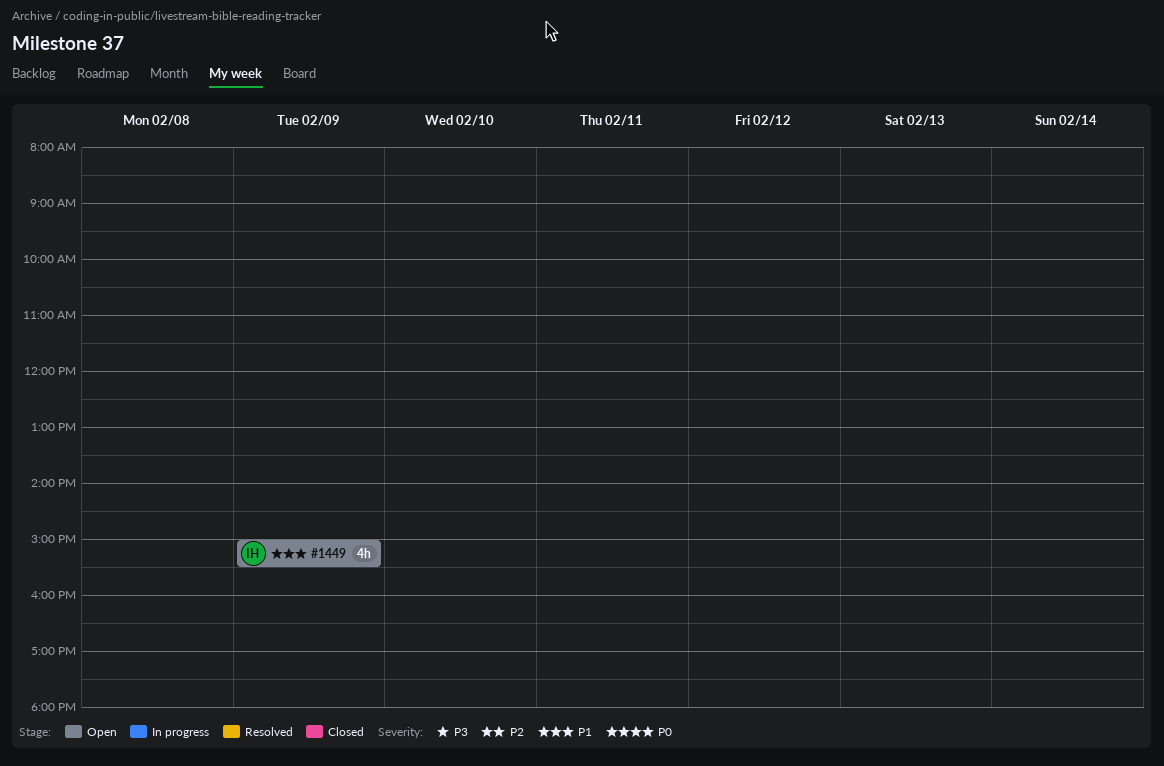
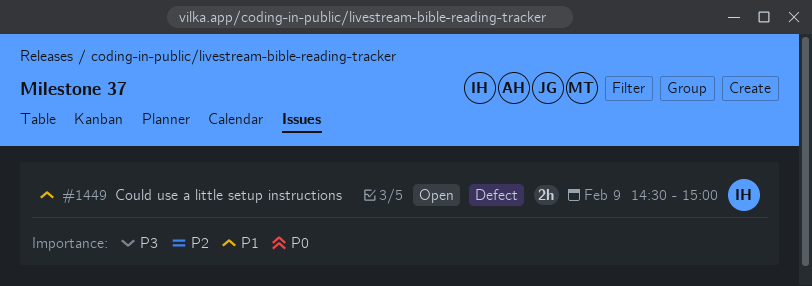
#1449, estimate: 4h -> 2h
#1449, begins: 15:00 -> 14:30
#1449, ends: 15:30 -> 15:00

